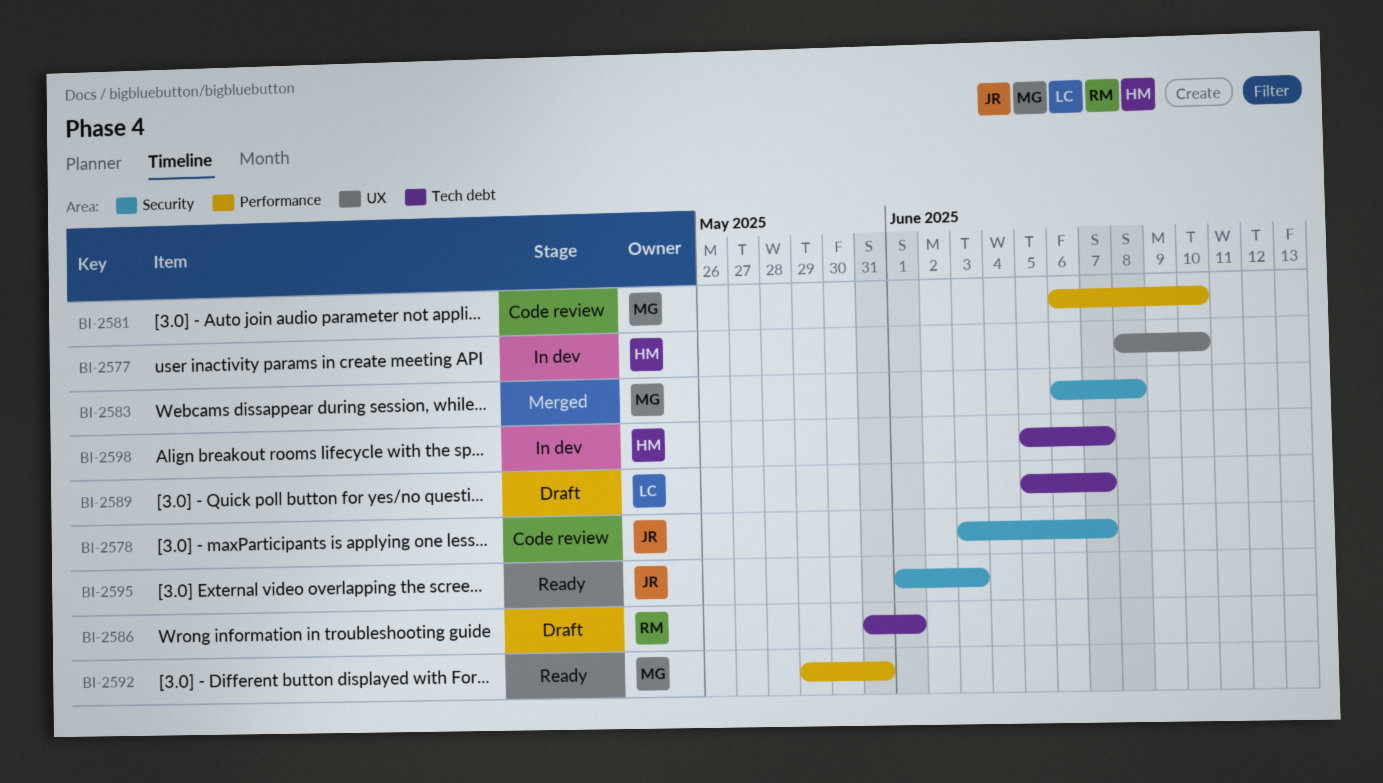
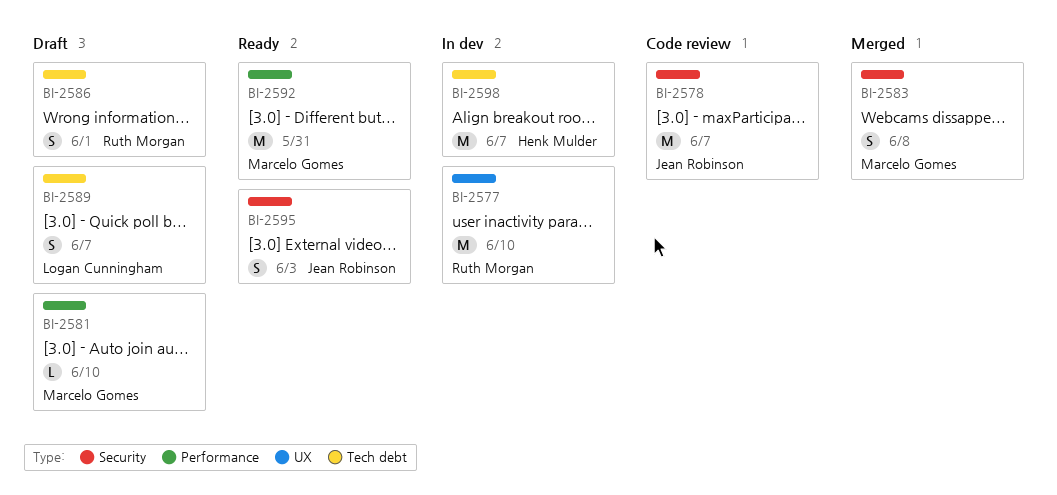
BI-2577, owner: Henk Mulder -> Ruth Morgan
BI-2581, status: Code review -> Draft

